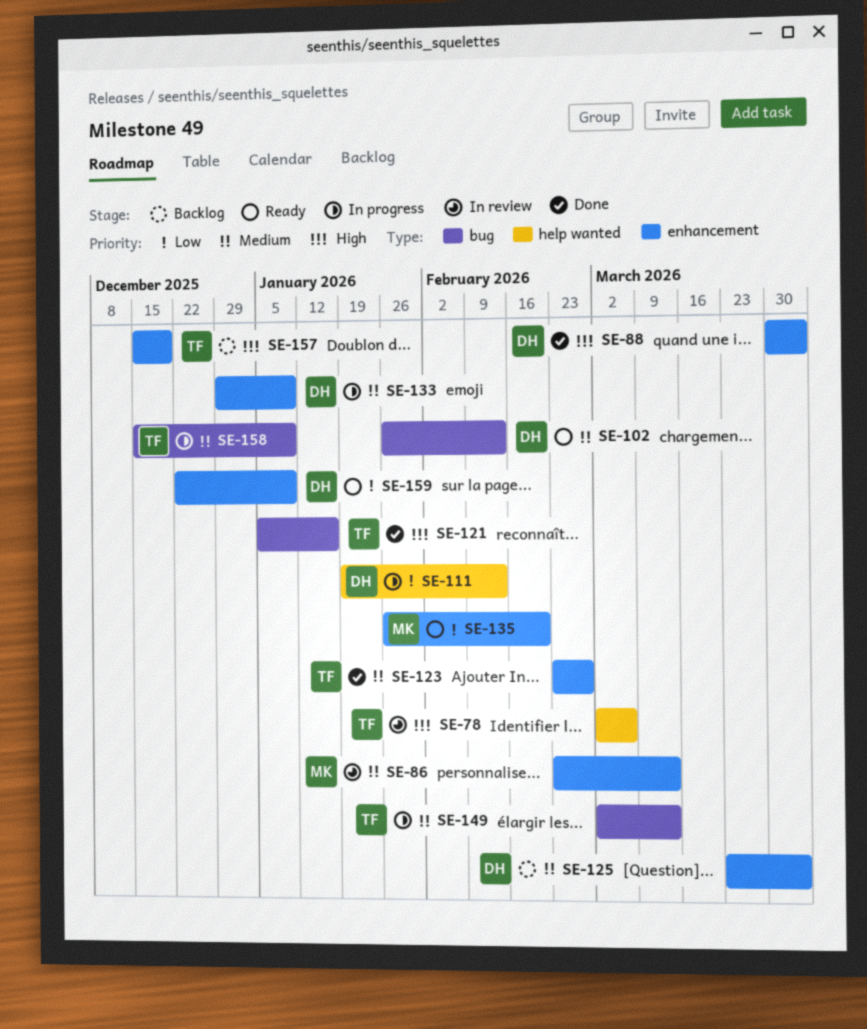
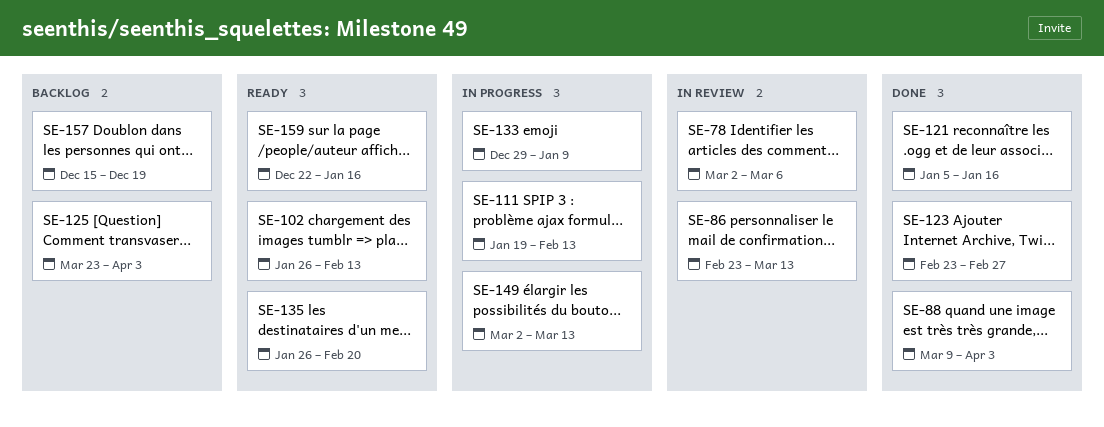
SE-88, start: Mar 30 -> Mar 9
SE-158: present -> none
SE-159, due: Jan 9 -> Jan 16

